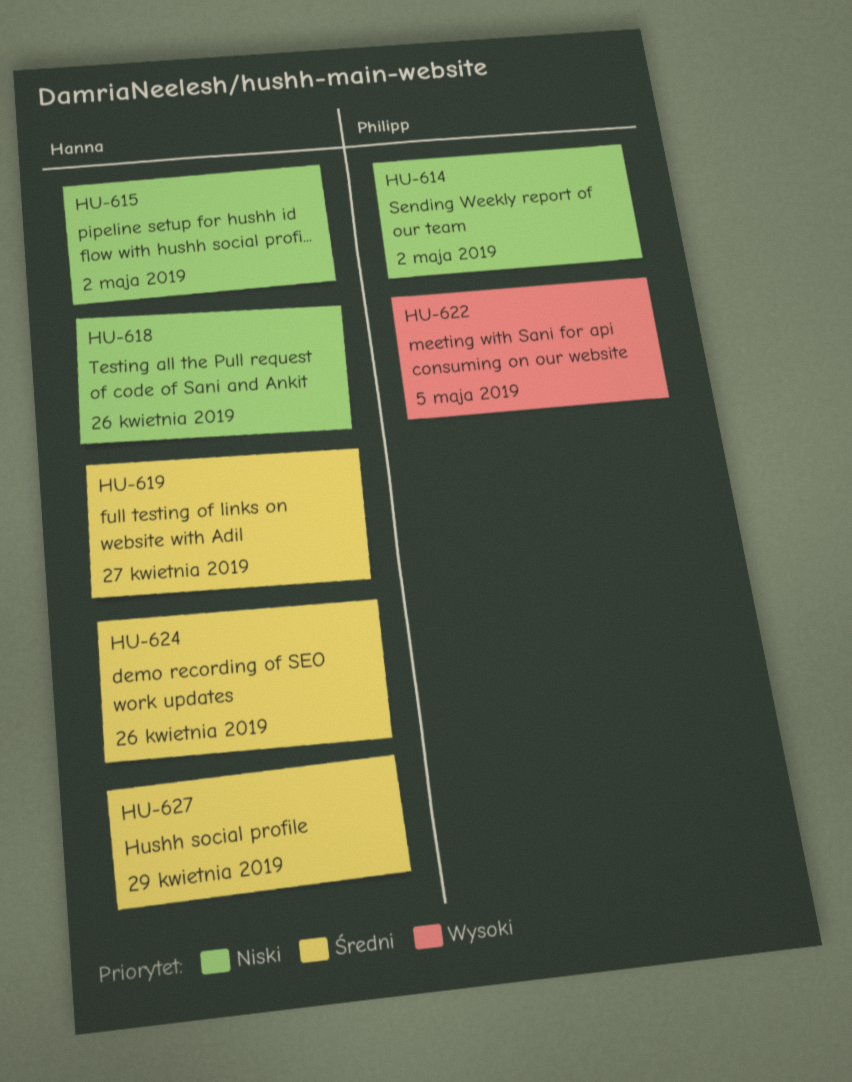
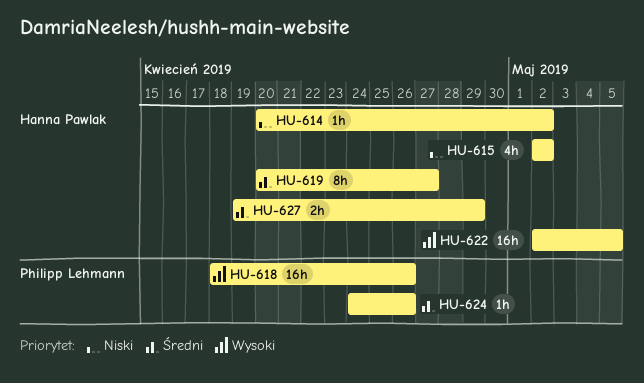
HU-614, owner: Philipp Lehmann -> Hanna Pawlak
HU-618, owner: Hanna Pawlak -> Philipp Lehmann
HU-618, priority: Niski -> Wysoki
HU-622, owner: Philipp Lehmann -> Hanna Pawlak
HU-624, owner: Hanna Pawlak -> Philipp Lehmann

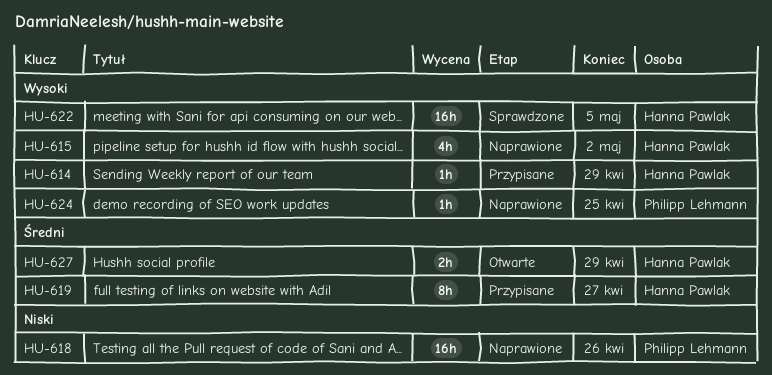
HU-614, priority: Niski -> Wysoki
HU-614, due: May 2 -> Apr 29
HU-615, priority: Niski -> Wysoki
HU-618, priority: Wysoki -> Niski
HU-624, priority: Średni -> Wysoki
HU-624, due: Apr 26 -> Apr 25

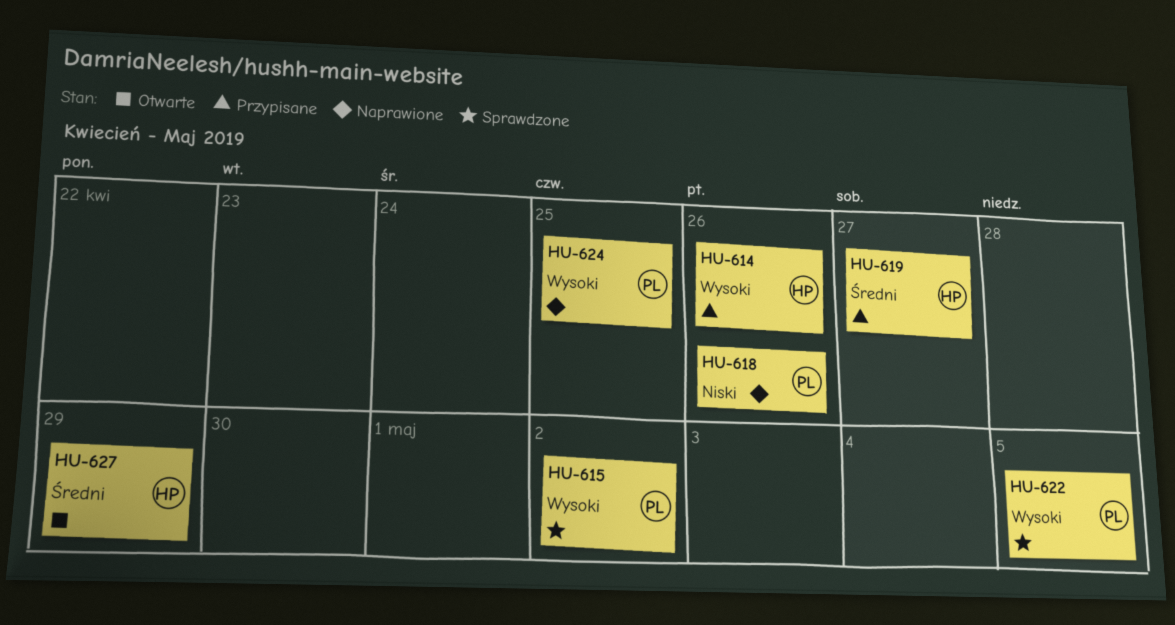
HU-614, due: Apr 29 -> Apr 26
HU-615, status: Naprawione -> Sprawdzone
HU-615, owner: Hanna Pawlak -> Philipp Lehmann
HU-622, owner: Hanna Pawlak -> Philipp Lehmann

